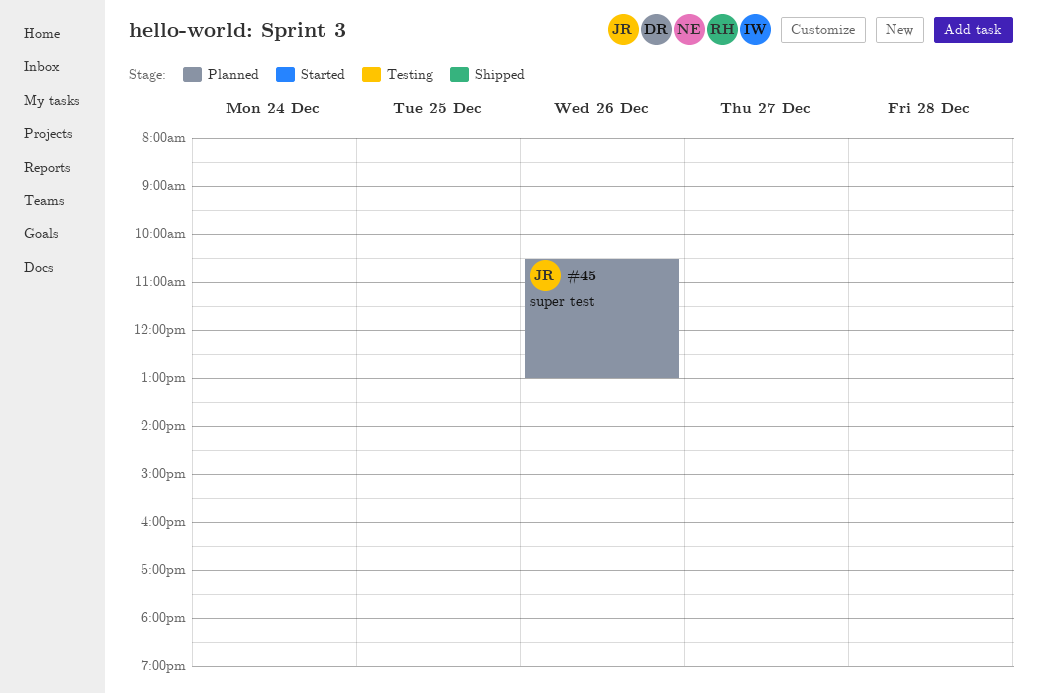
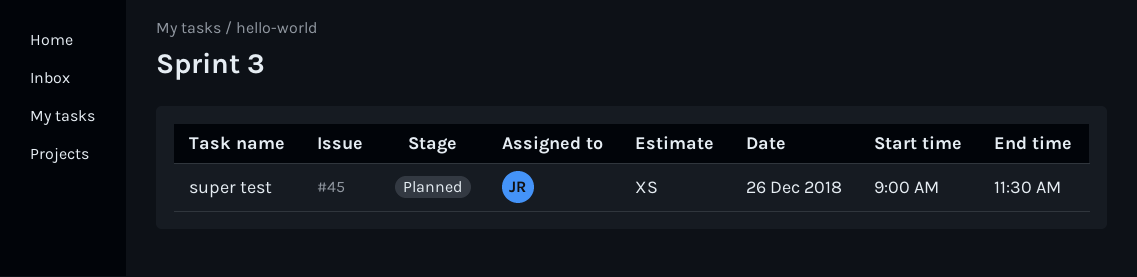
#45, begins: 10:30 -> 09:00
#45, ends: 13:00 -> 11:30

